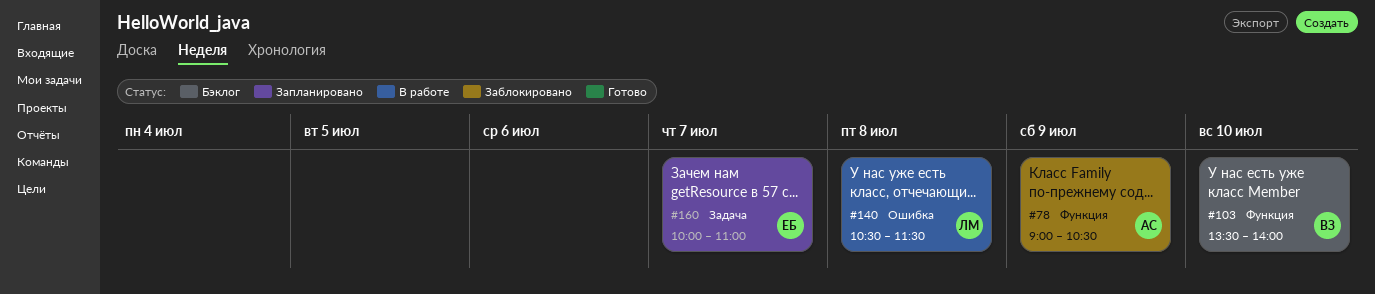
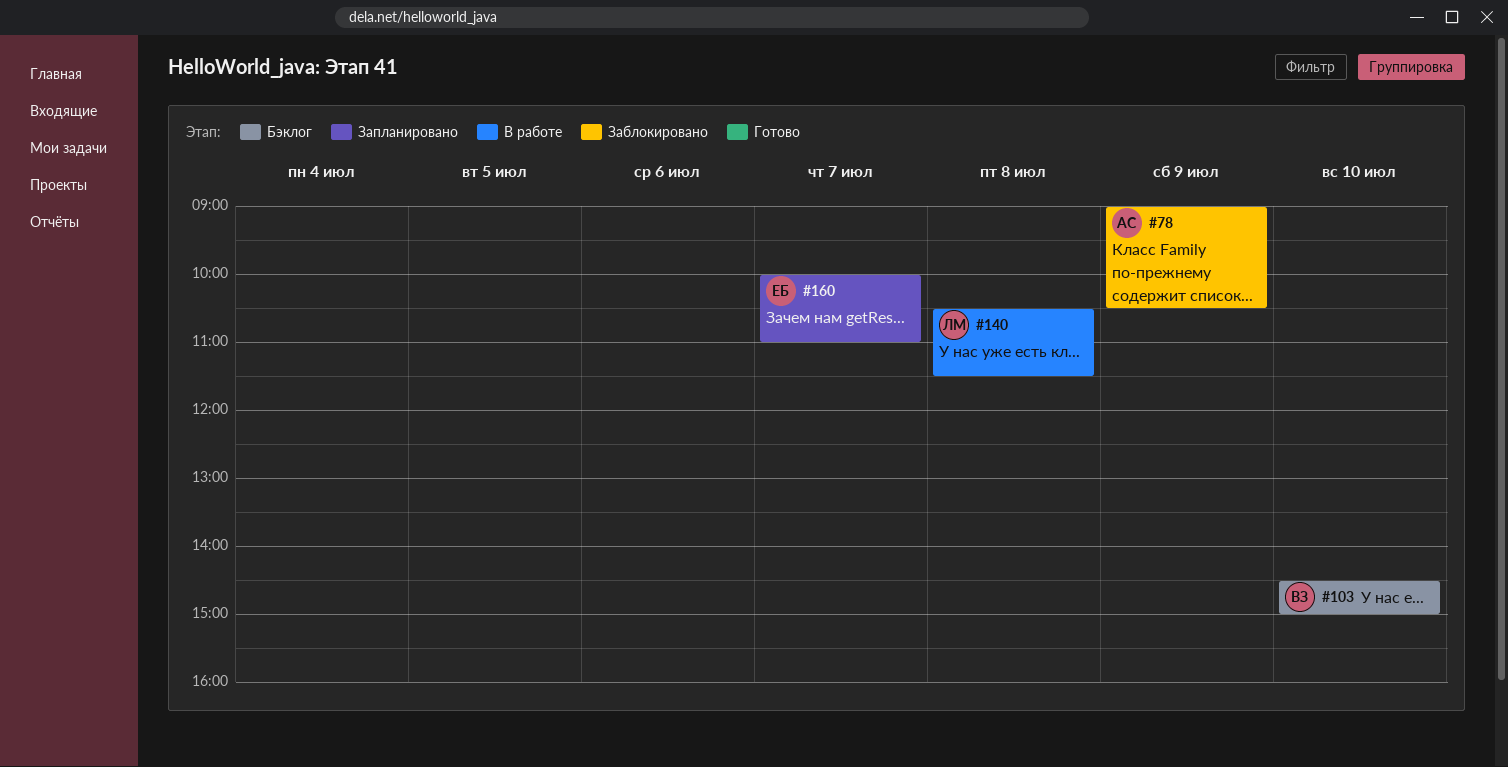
#103, begins: 13:30 -> 14:30
#103, ends: 14:00 -> 15:00

